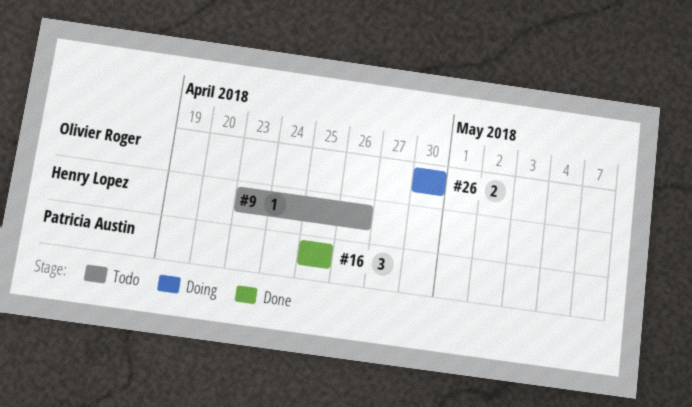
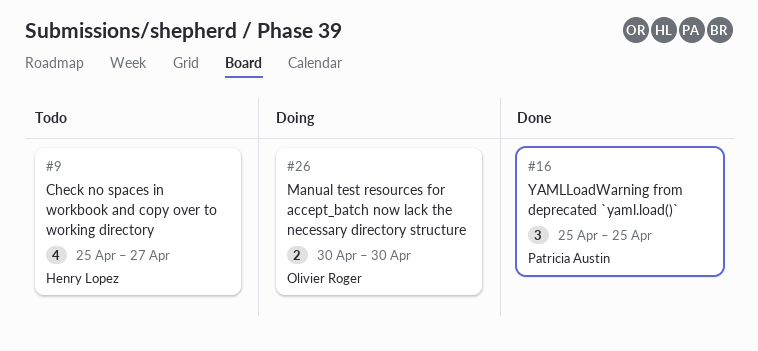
#9, estimate: 1 -> 4
#9, start: Apr 23 -> Apr 25
#9, due: Apr 26 -> Apr 27

